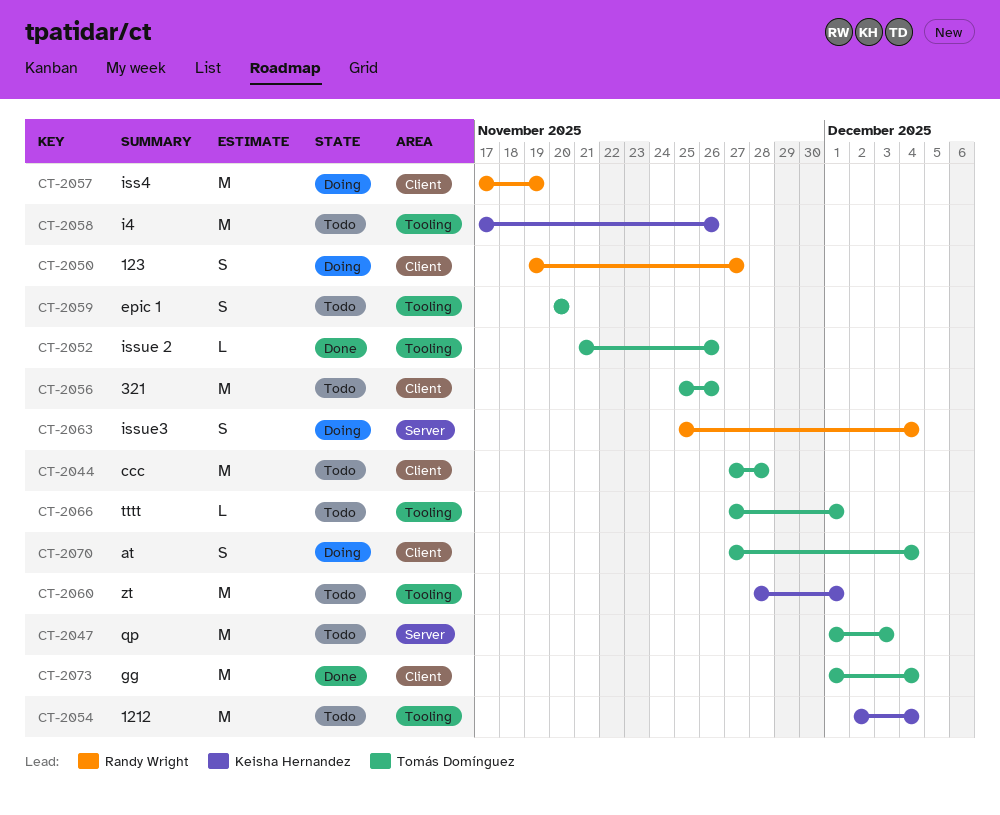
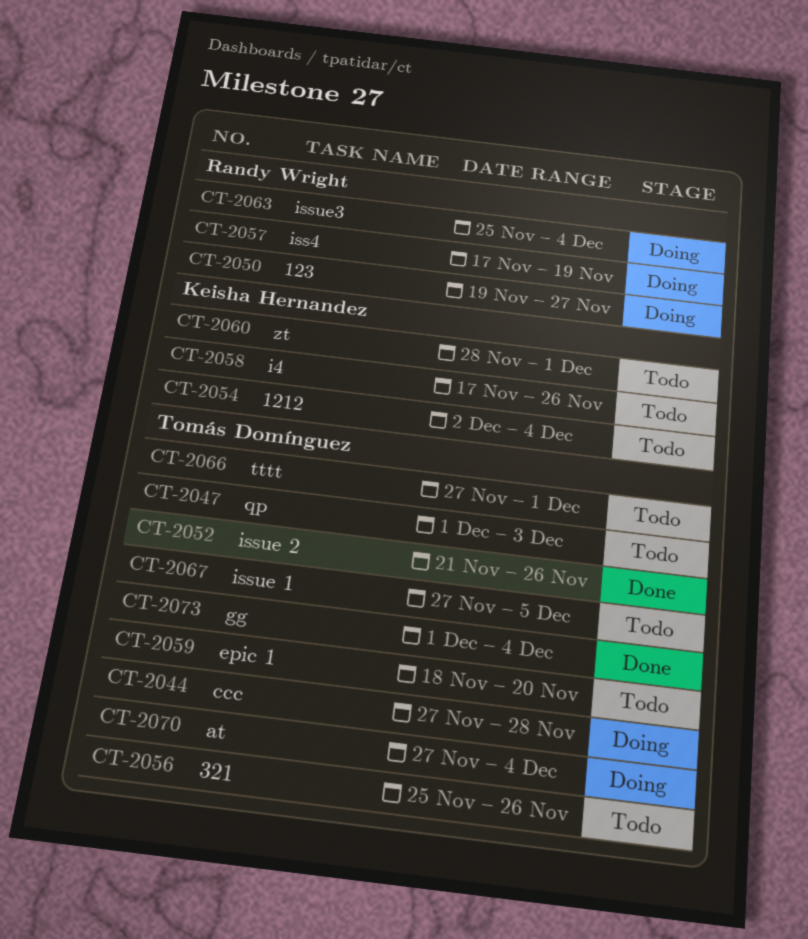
CT-2044, status: Todo -> Doing
CT-2059, start: Nov 20 -> Nov 18
CT-2067: none -> present

